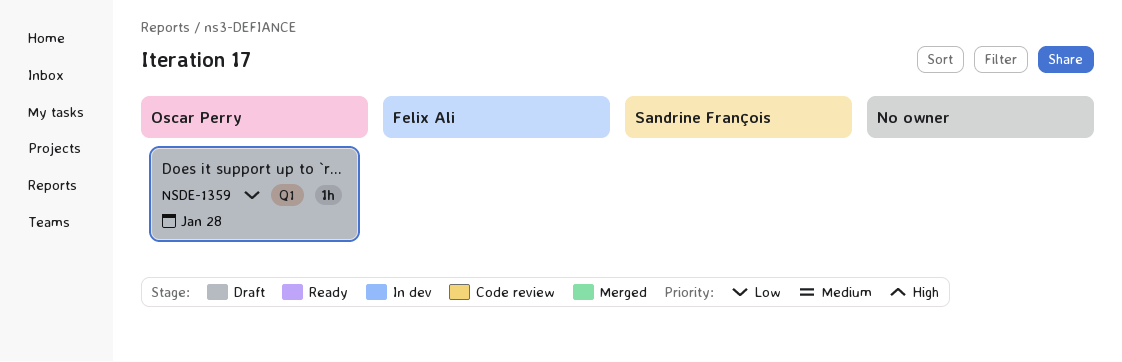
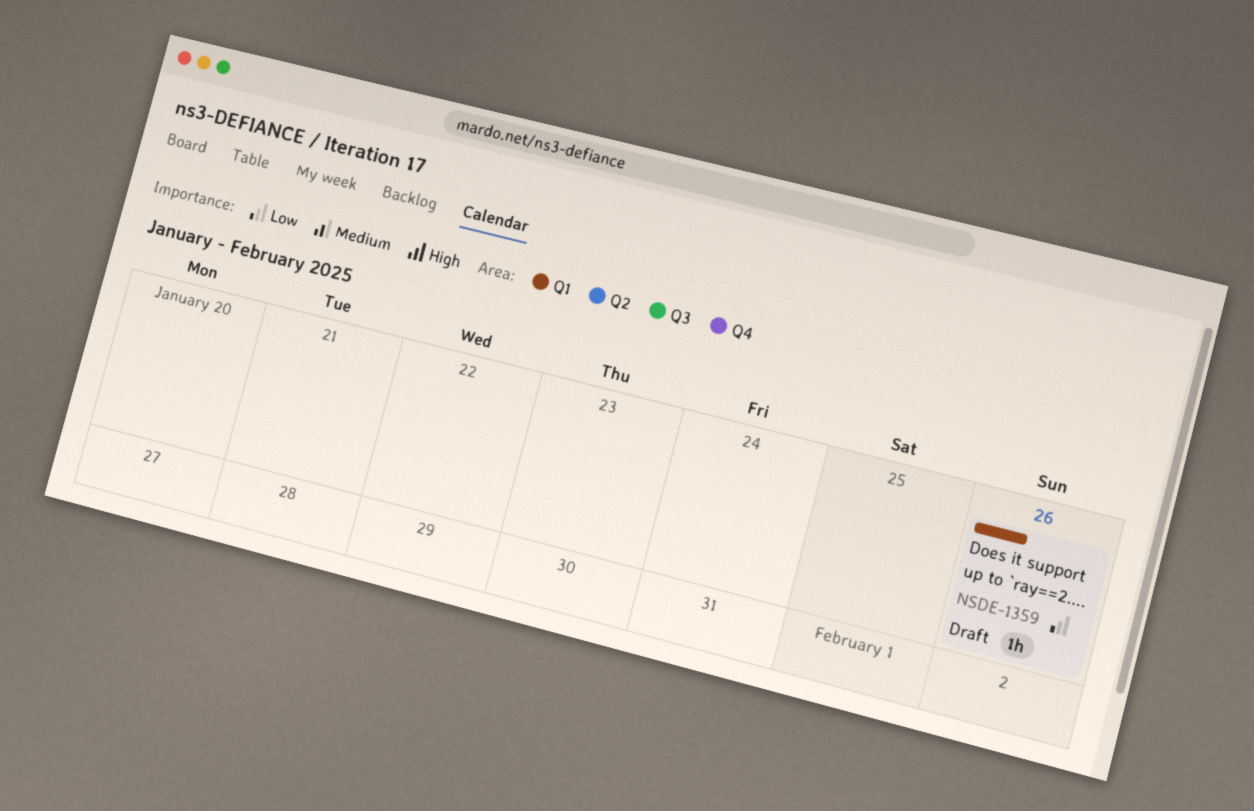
NSDE-1359, due: Jan 28 -> Jan 26

